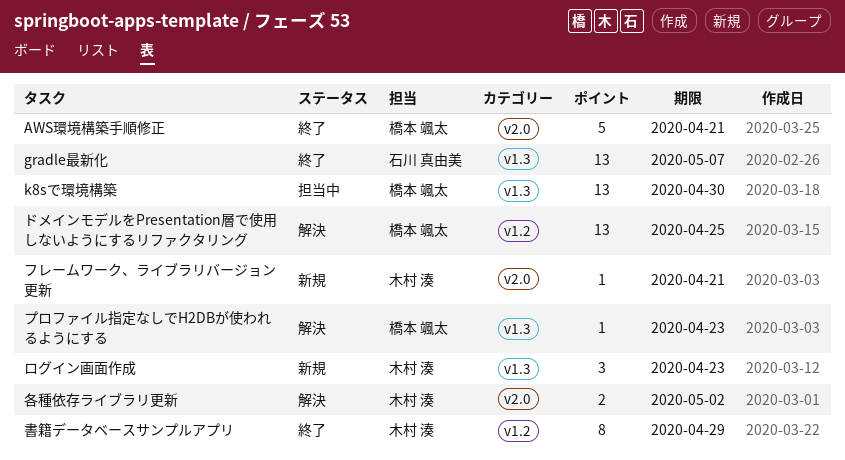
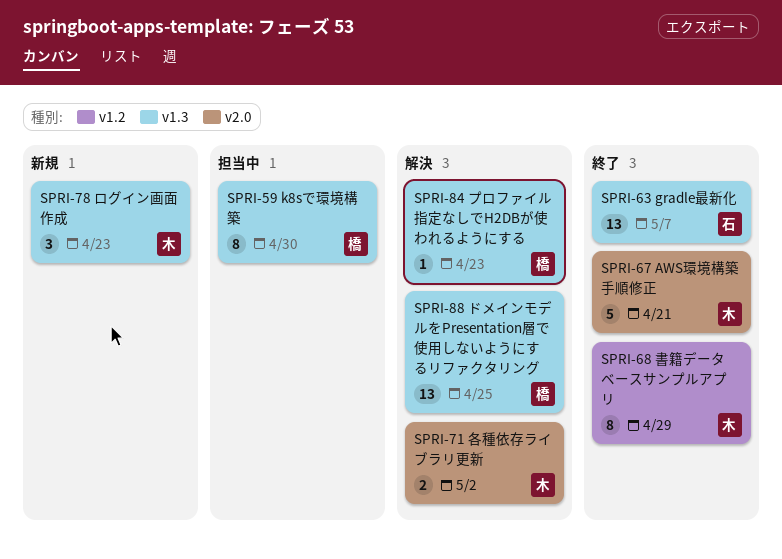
AWS環境構築手順修正, owner: 橋本 颯太 -> 木村 湊
k8sで環境構築, estimate: 13 -> 8
ドメインモデルをPresentation層で使用しないようにするリファクタリング, label: v1.2 -> v1.3
フレームワーク、ライブラリバージョン更新: present -> none

